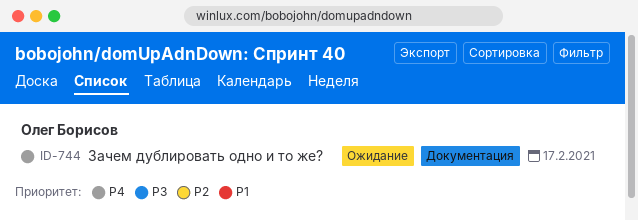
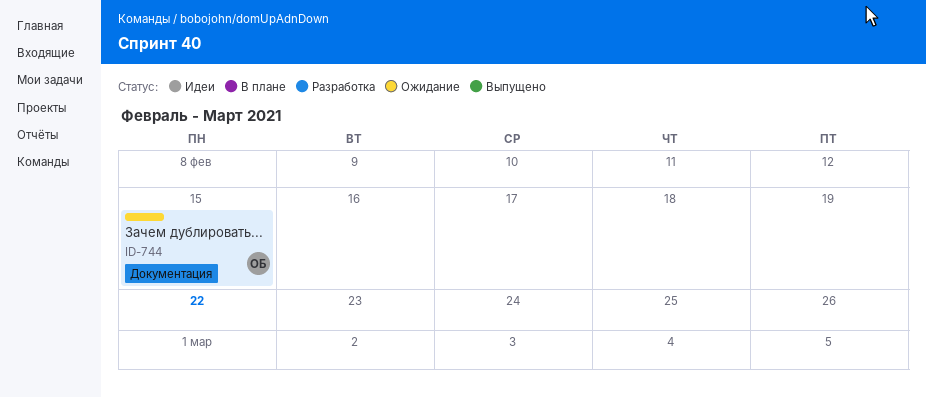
ID-744, due: Feb 17 -> Feb 15

